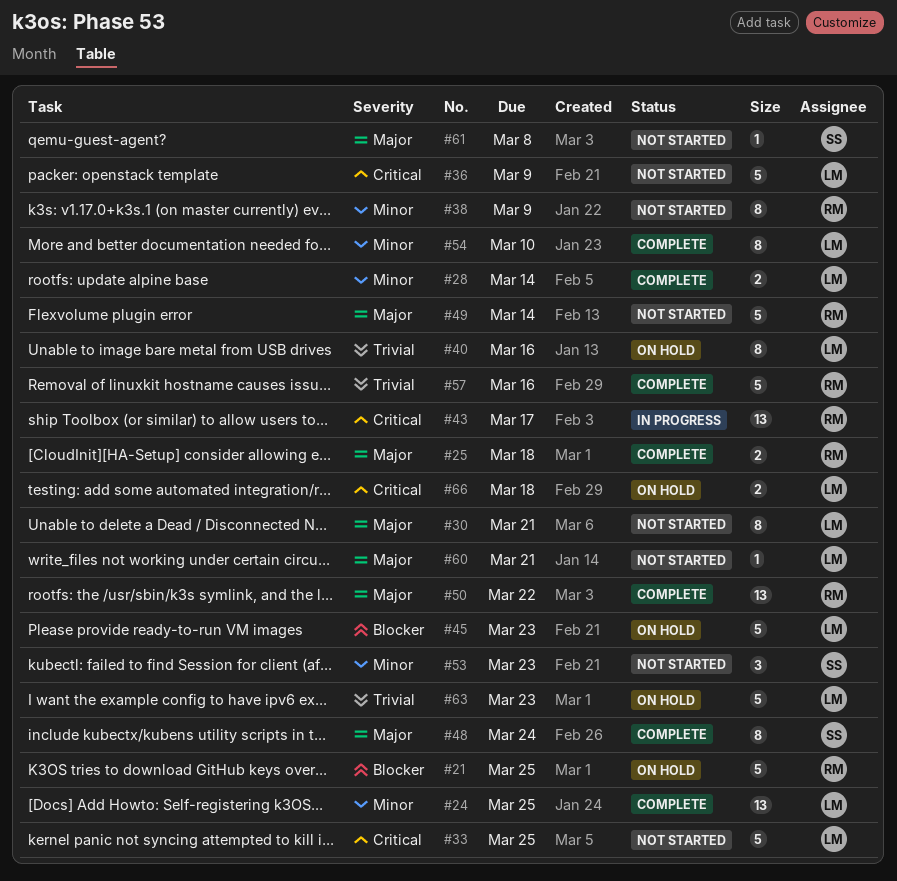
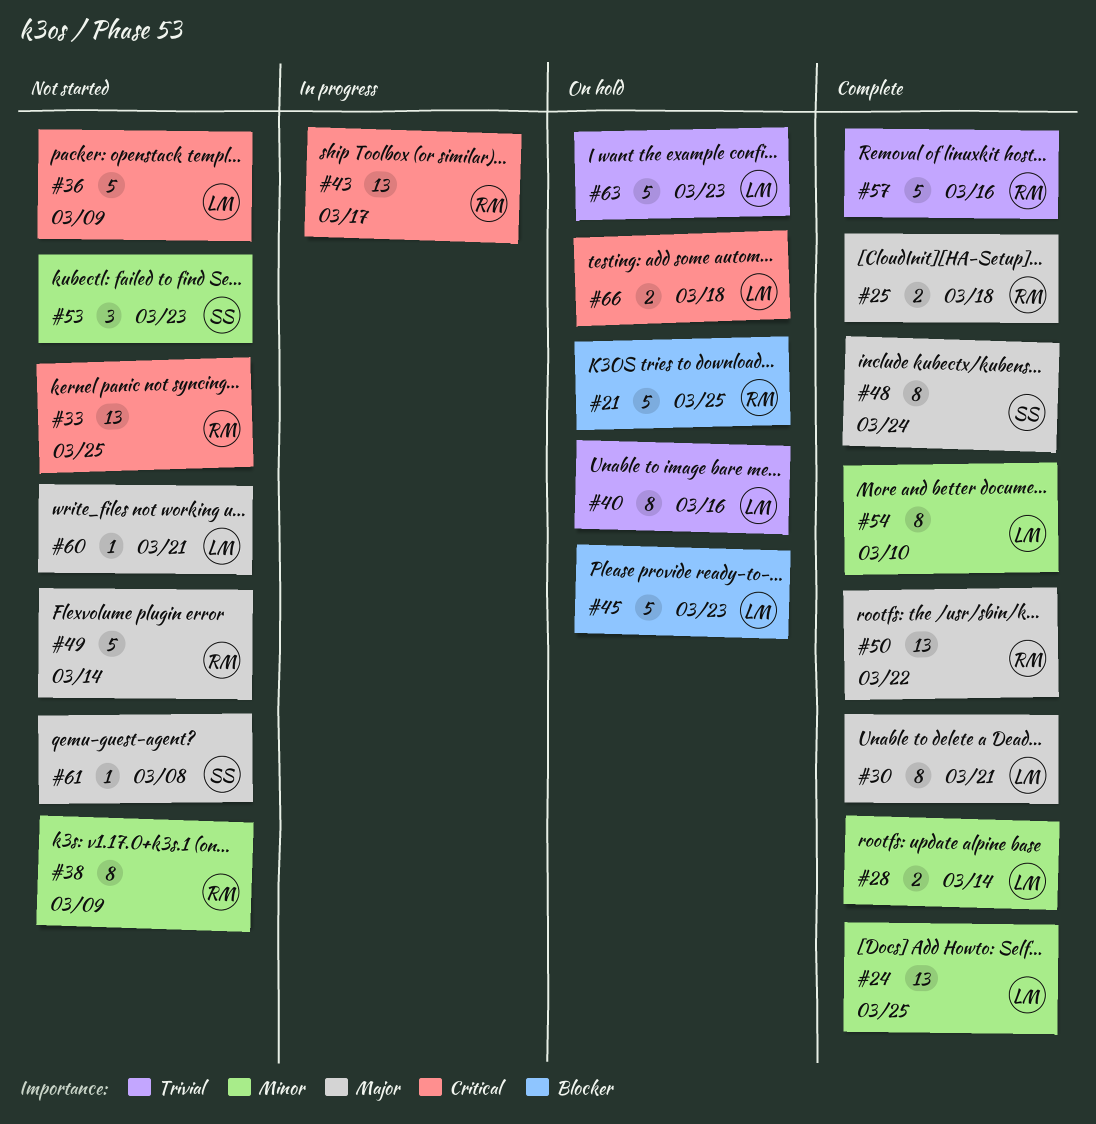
#30, status: Not started -> Complete
#33, owner: LM -> RM
#33, estimate: 5 -> 13

